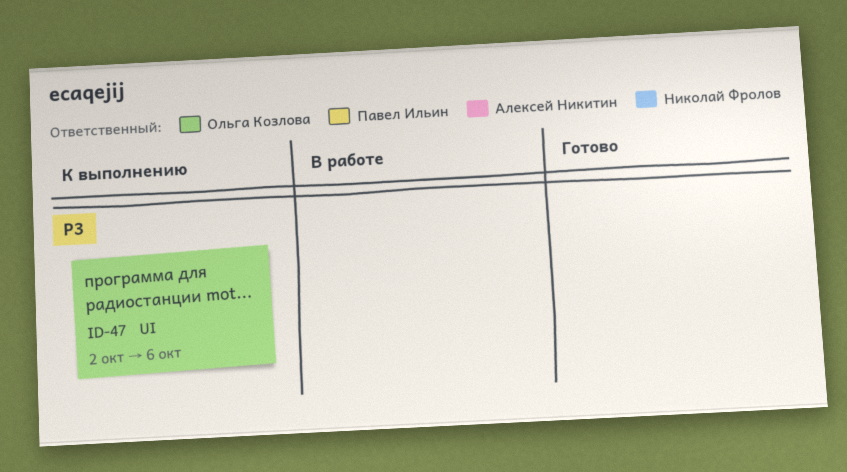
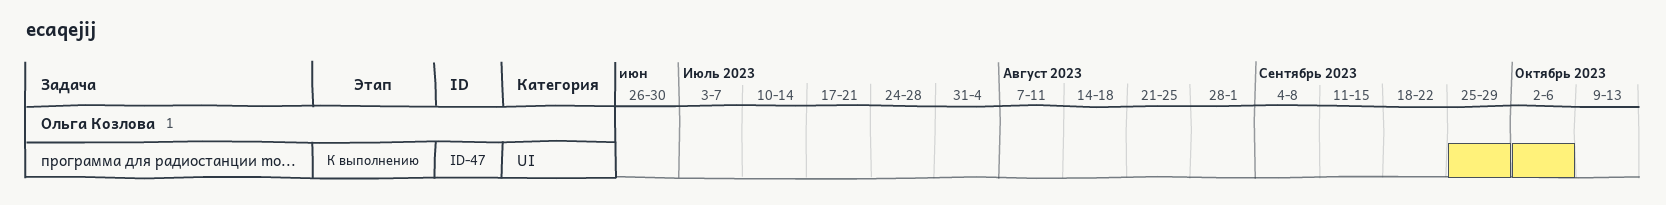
ID-47, start: Oct 2 -> Sep 25

